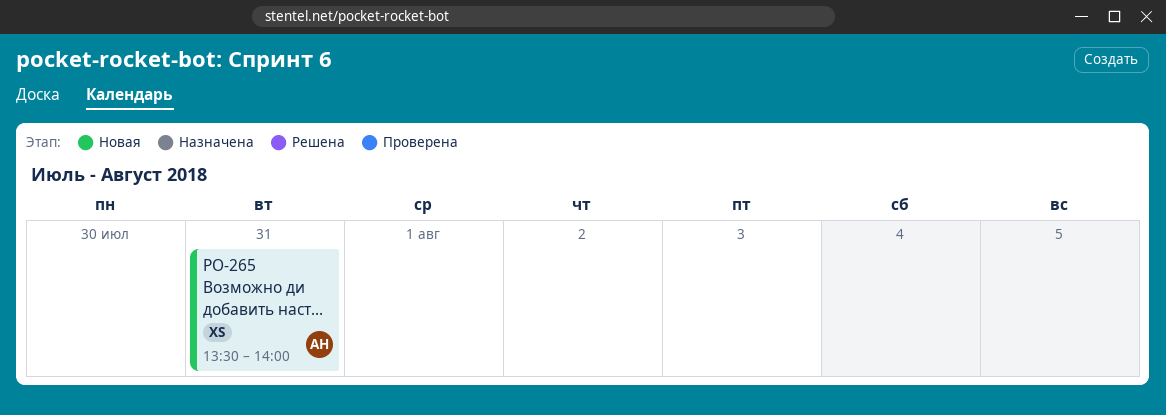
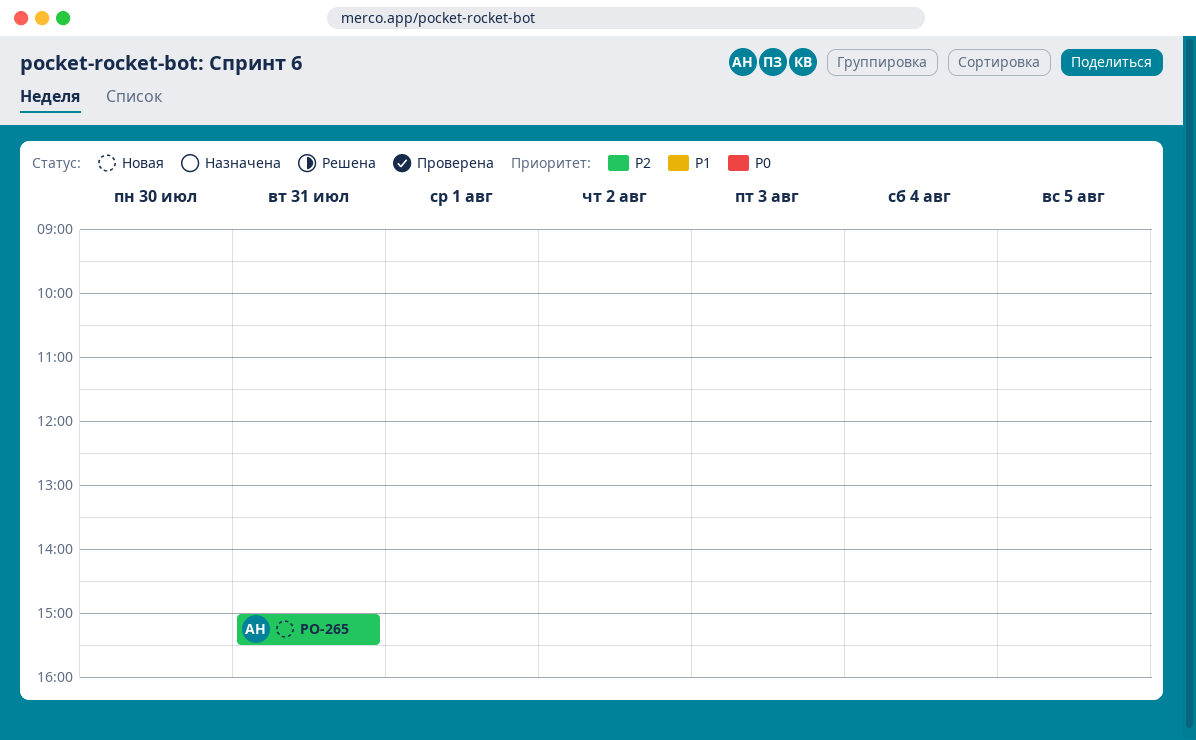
PO-265, begins: 13:30 -> 15:00
PO-265, ends: 14:00 -> 15:30

